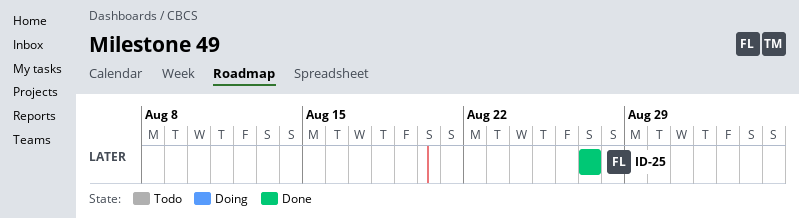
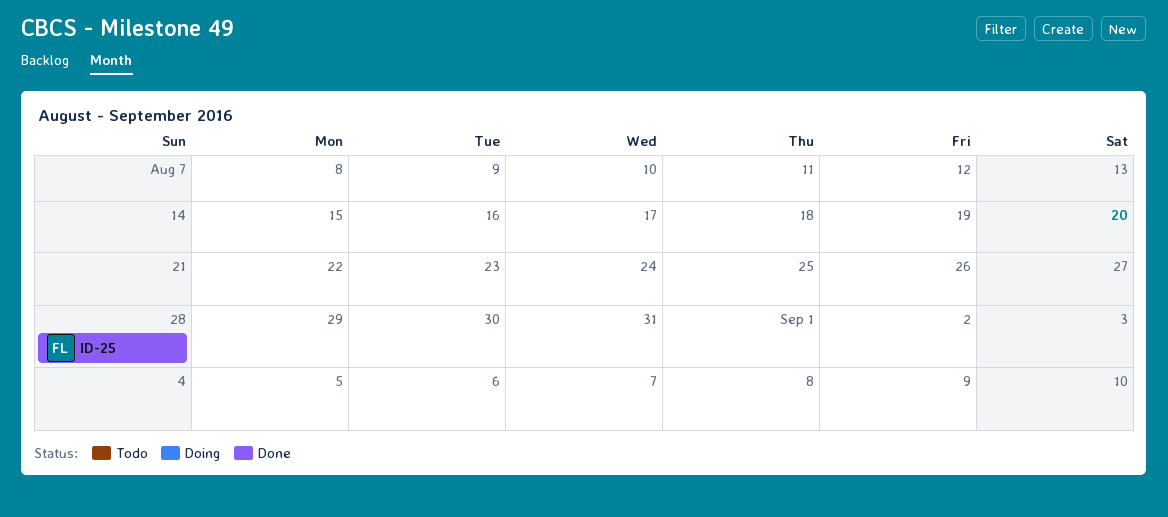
ID-25, start: Aug 27 -> Aug 28
ID-25, due: Aug 27 -> Aug 28

